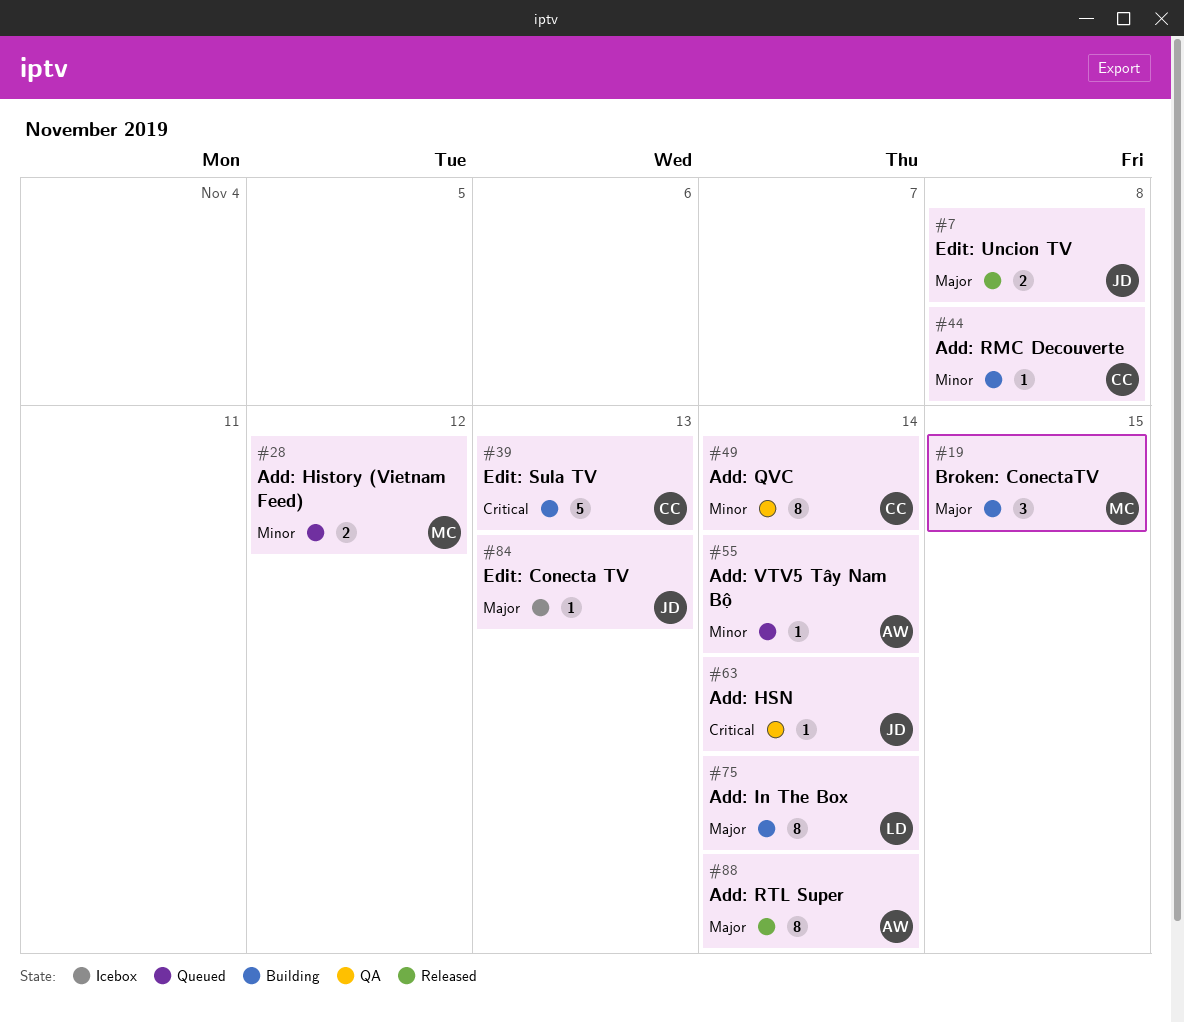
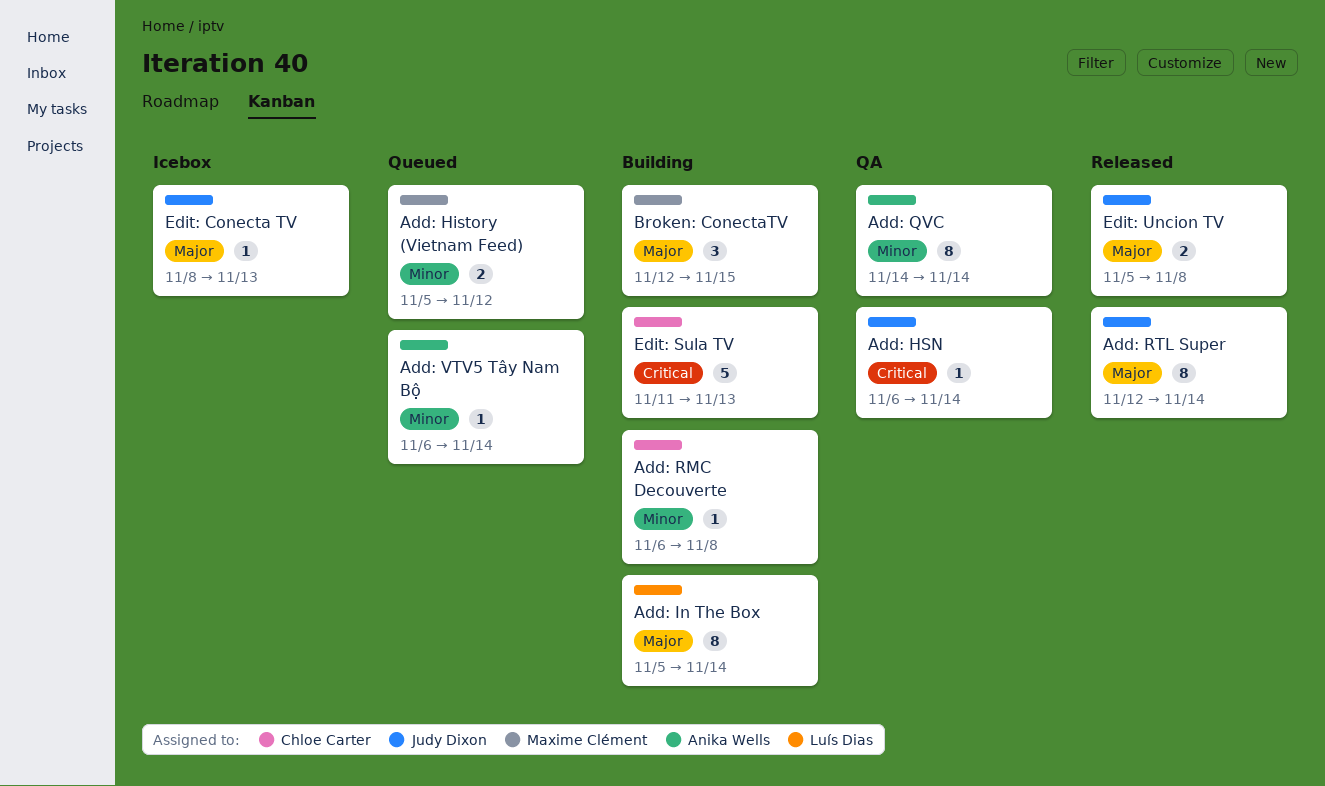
Add: QVC, owner: Chloe Carter -> Anika Wells
Add: RTL Super, owner: Anika Wells -> Judy Dixon

